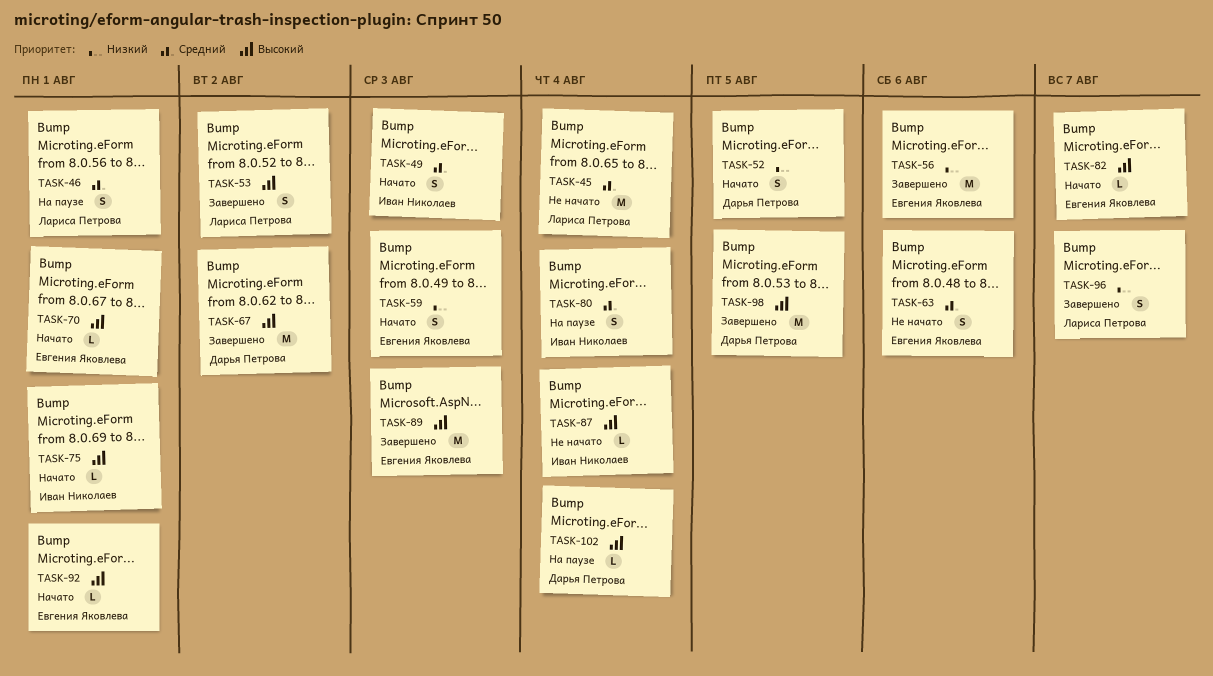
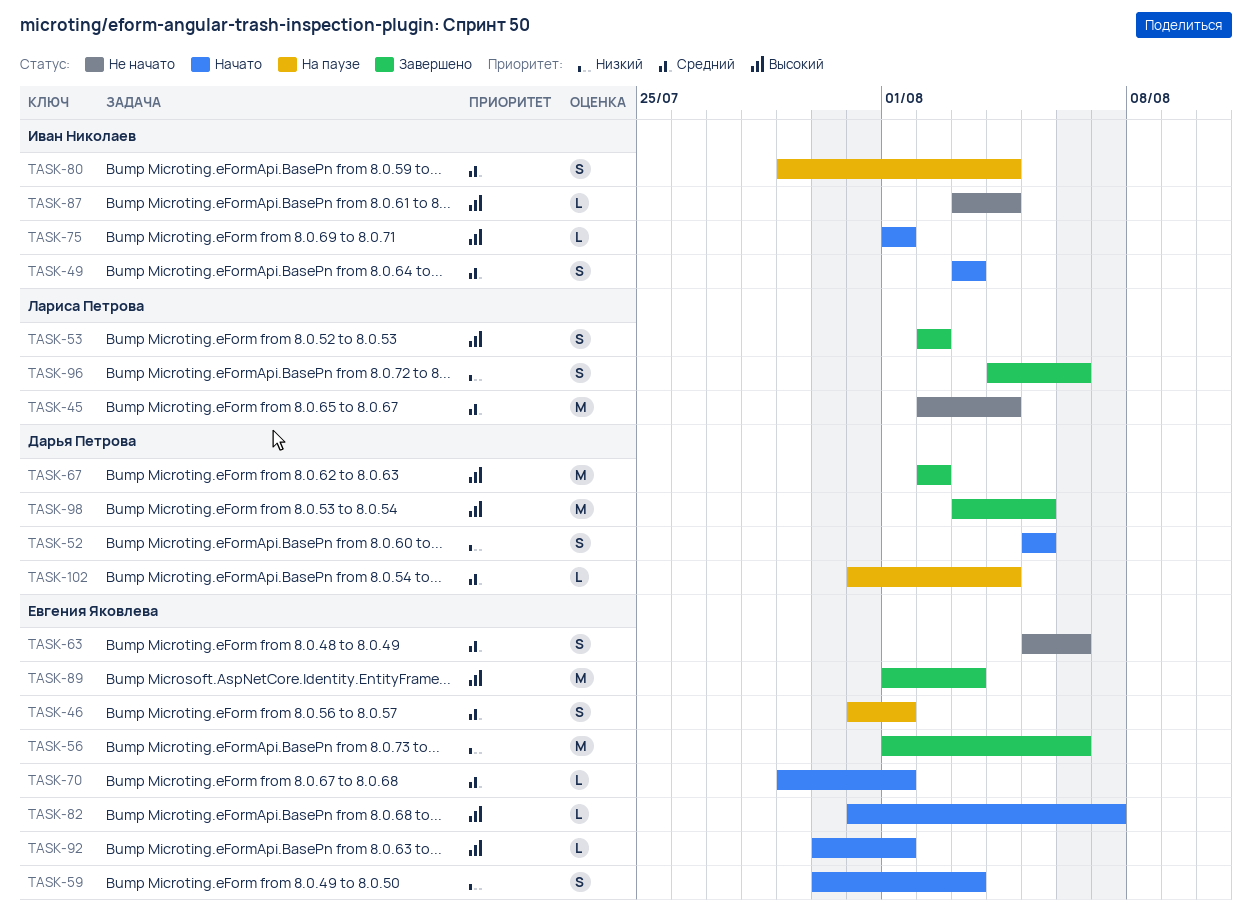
TASK-46, owner: Лариса Петрова -> Евгения Яковлева
TASK-70, priority: Высокий -> Средний
TASK-96, due: Aug 7 -> Aug 6
TASK-102, priority: Высокий -> Средний

